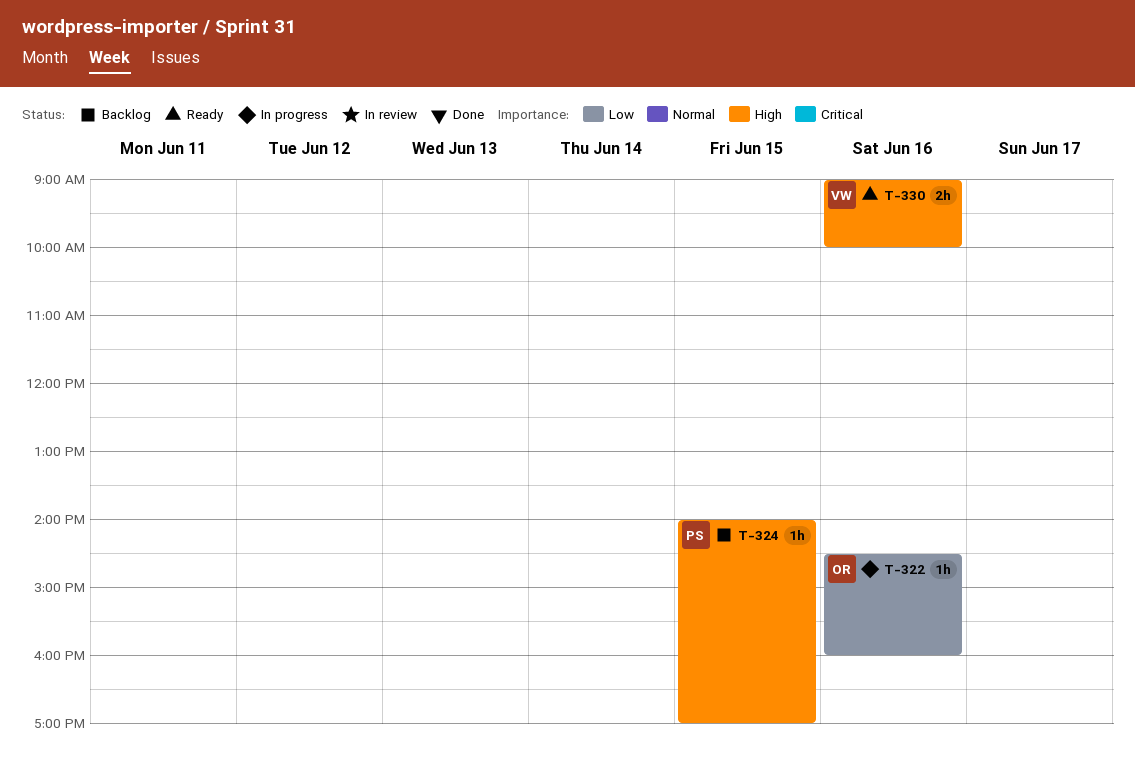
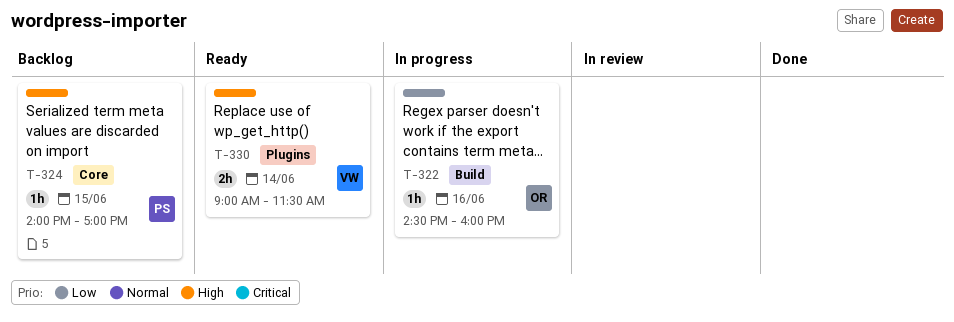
T-330, day: Jun 16 -> Jun 14
T-330, ends: 10:00 -> 11:30

